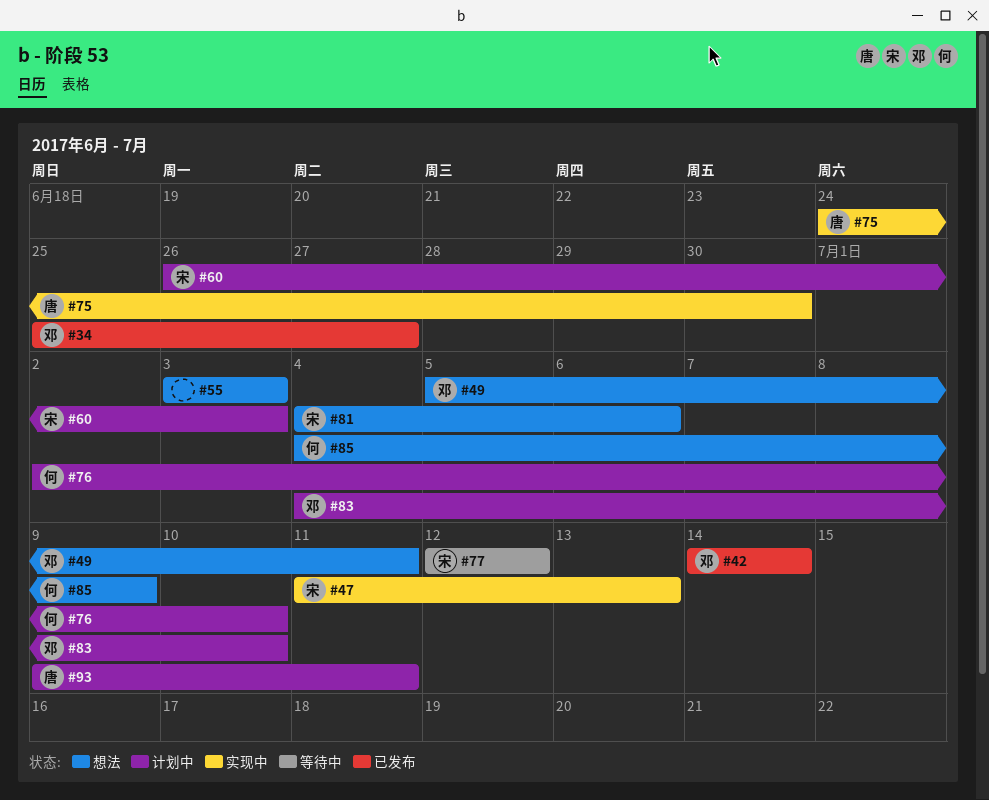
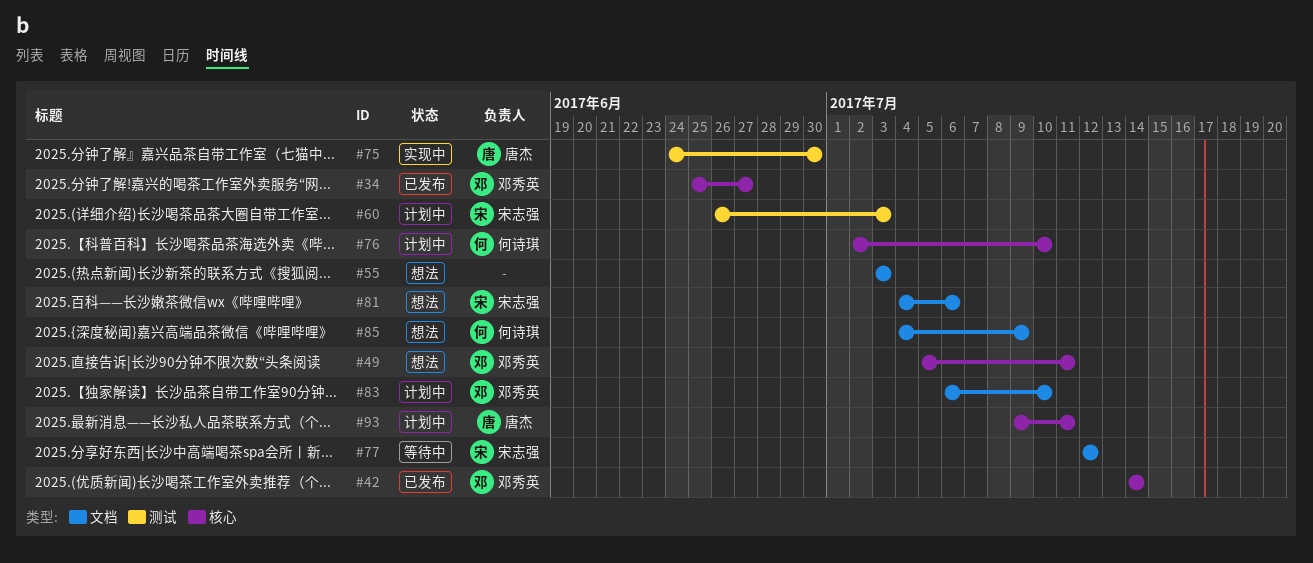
#47: present -> none
#83, start: Jul 4 -> Jul 6

